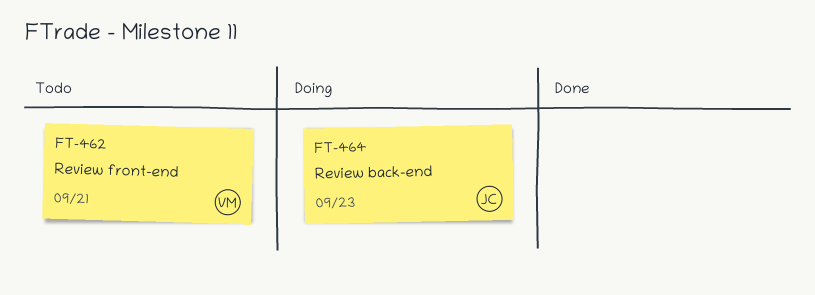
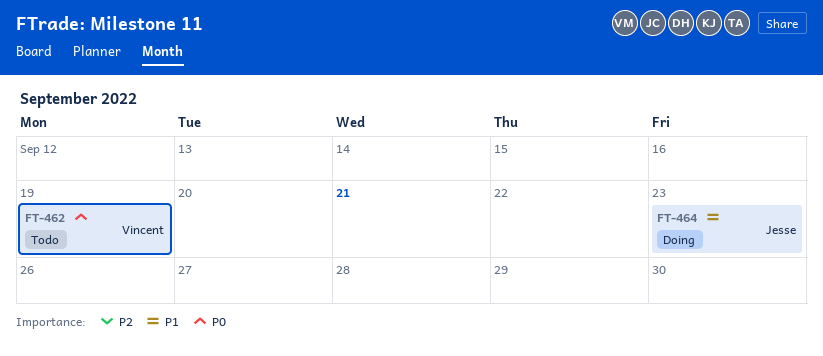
FT-462, due: Sep 21 -> Sep 19

